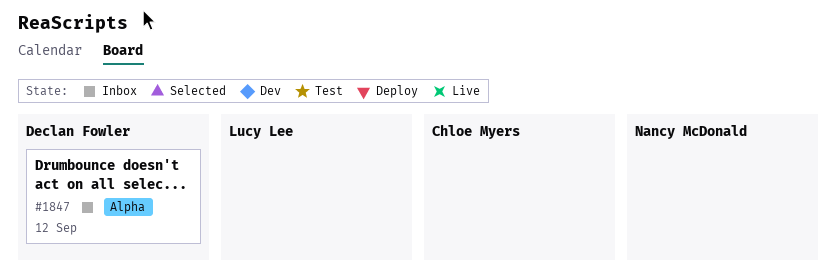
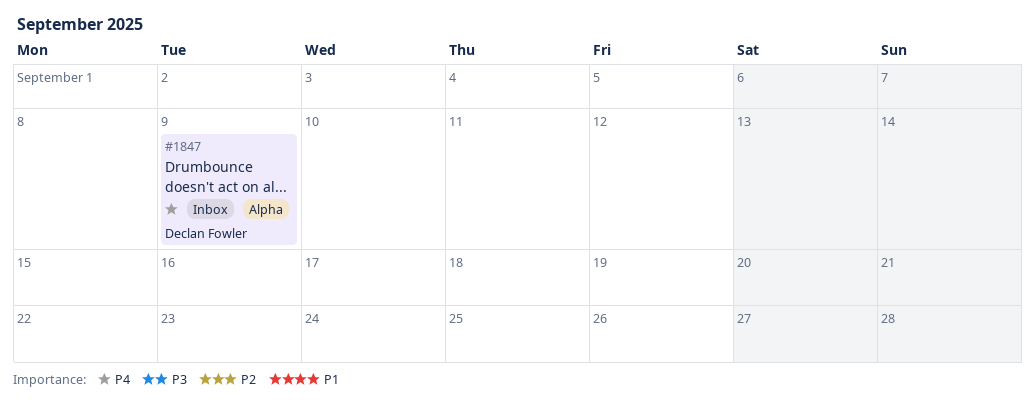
#1847, due: Sep 12 -> Sep 9

